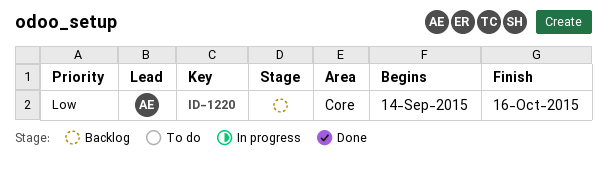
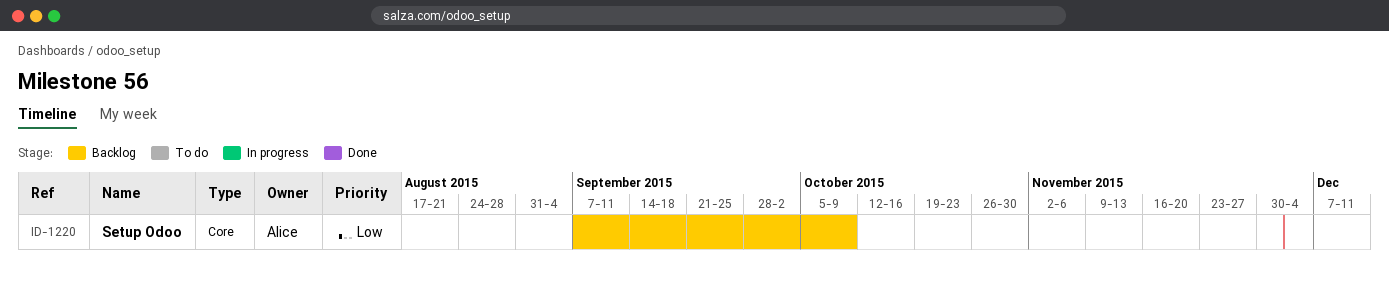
ID-1220, start: Sep 14 -> Sep 7
ID-1220, due: Oct 16 -> Oct 9

